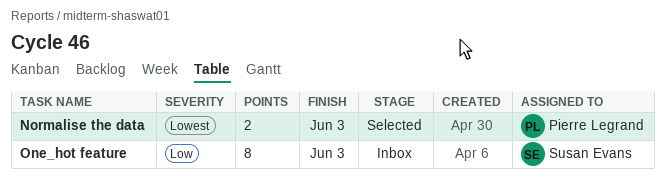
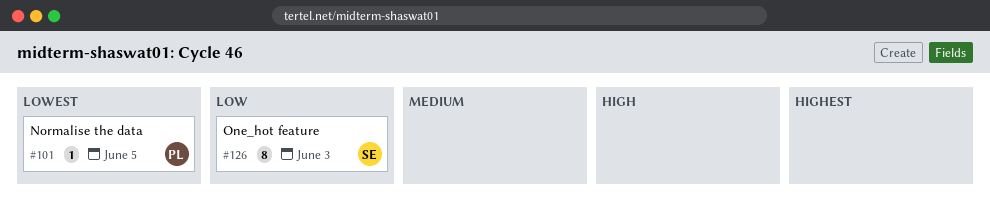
Normalise the data, estimate: 2 -> 1
Normalise the data, due: Jun 3 -> Jun 5

